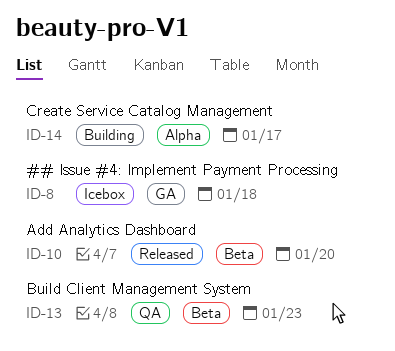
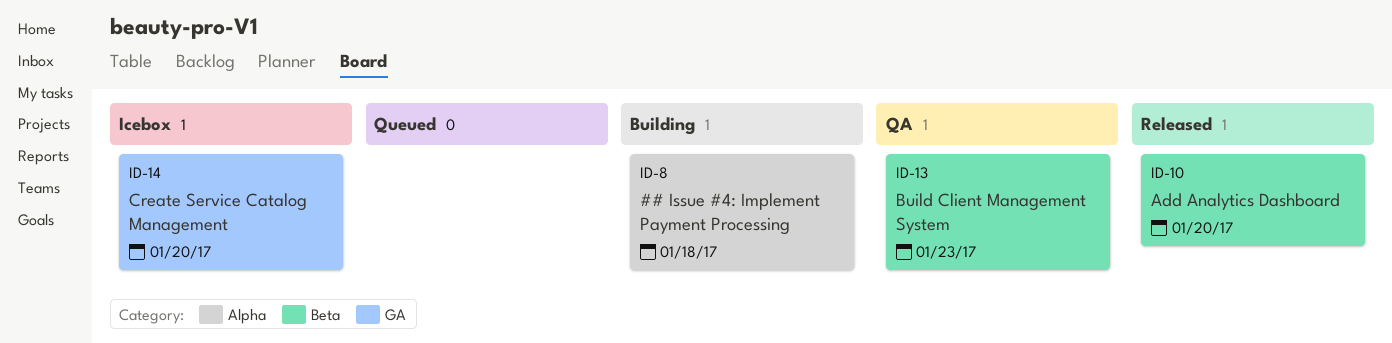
ID-8, status: Icebox -> Building
ID-8, label: GA -> Alpha
ID-14, status: Building -> Icebox
ID-14, label: Alpha -> GA
ID-14, due: Jan 17 -> Jan 20

